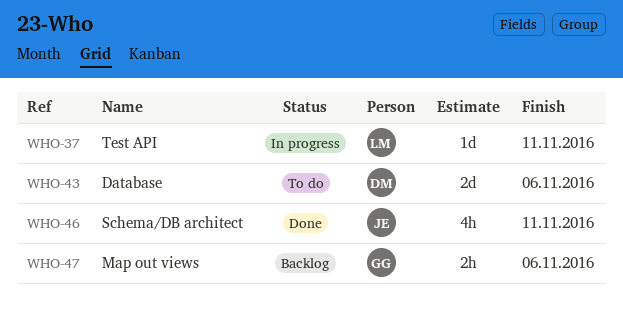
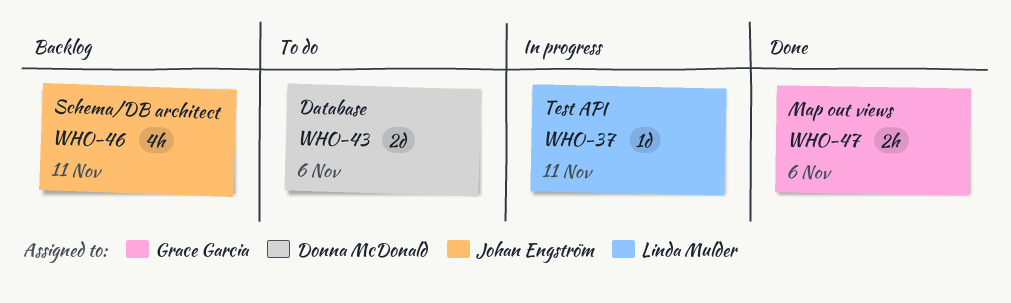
WHO-46, status: Done -> Backlog
WHO-47, status: Backlog -> Done

